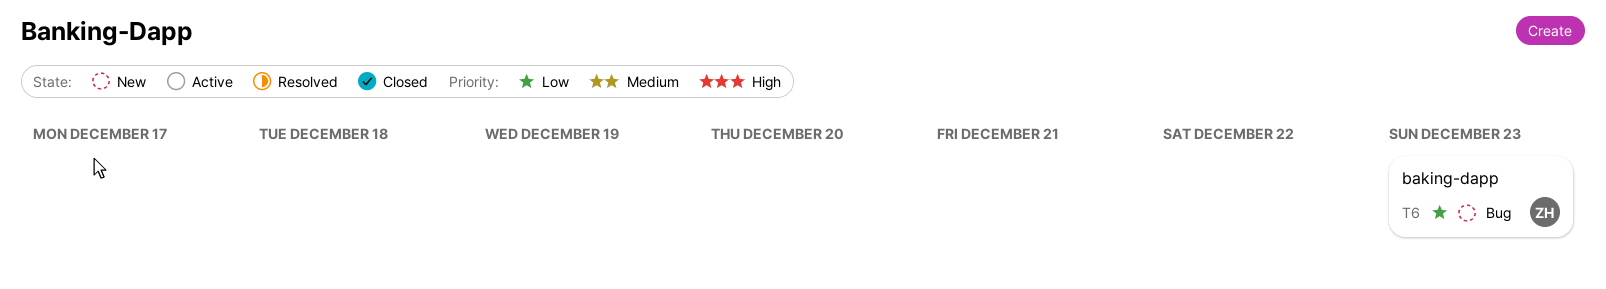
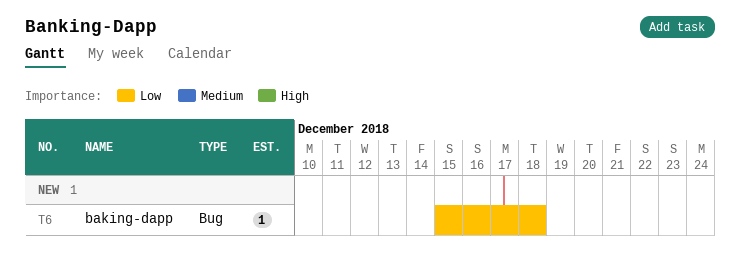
T6, due: Dec 23 -> Dec 18

